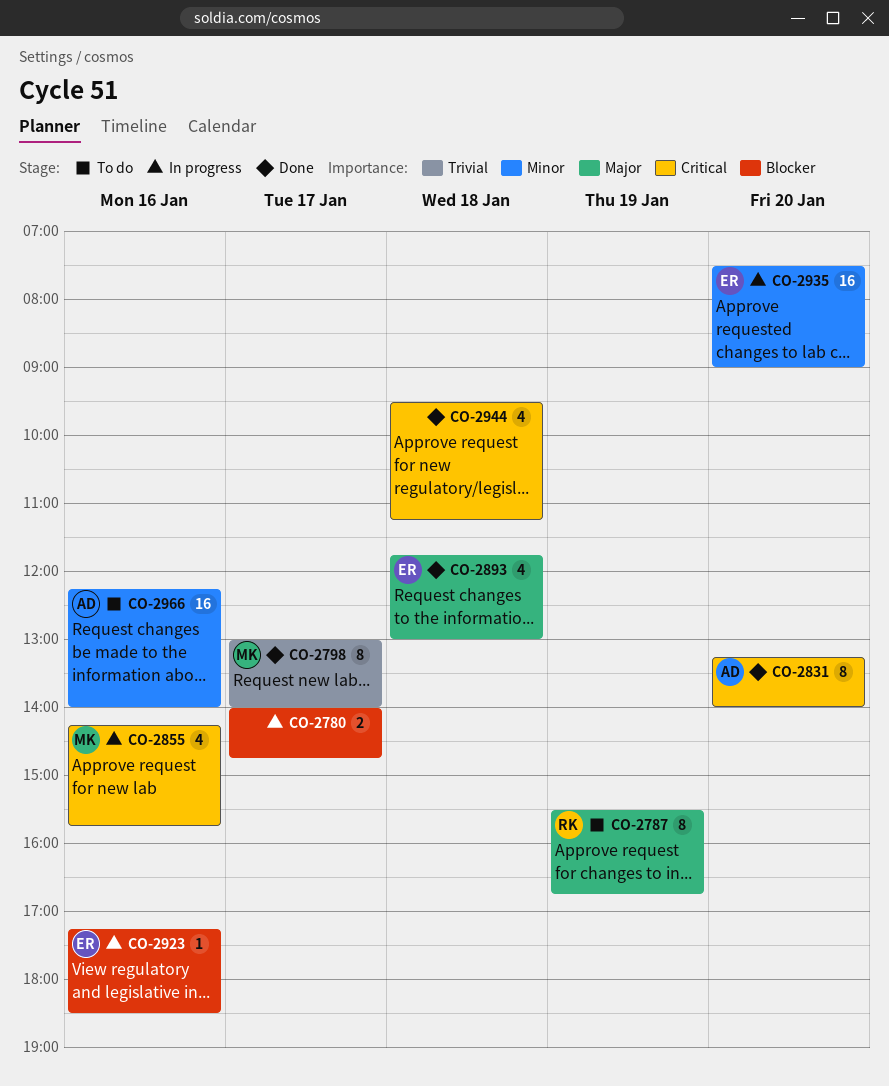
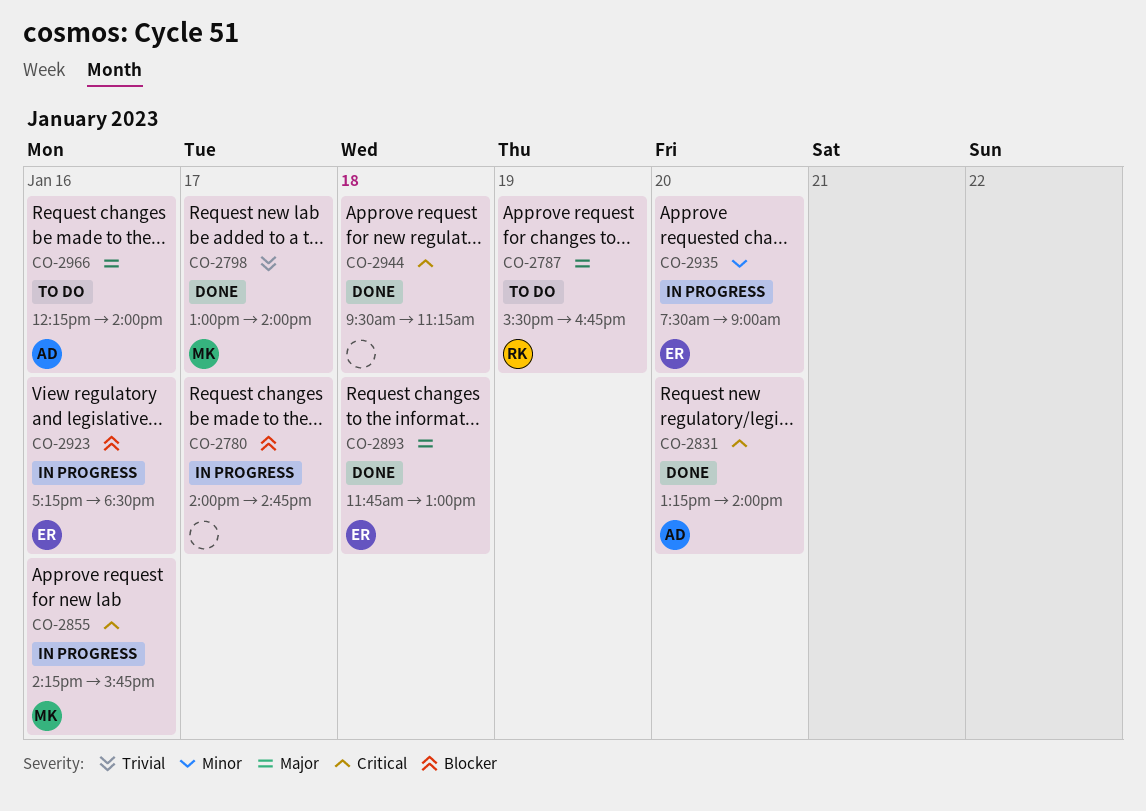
CO-2966, priority: Minor -> Major

